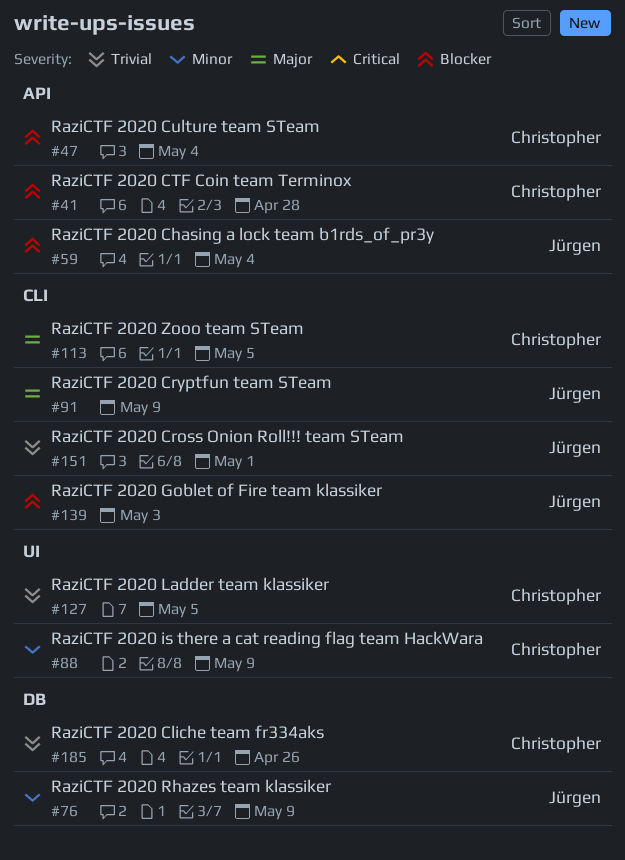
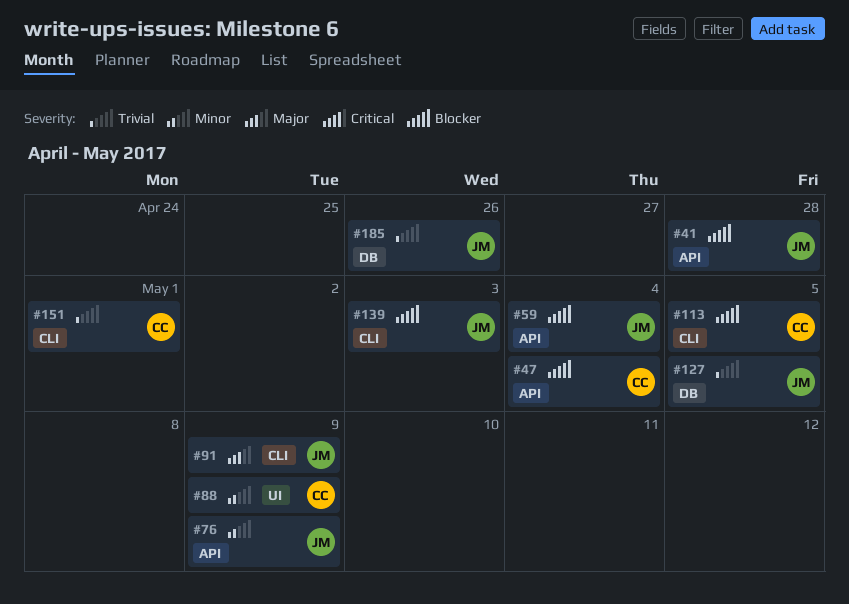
#41, owner: Christopher -> Jürgen
#76, label: DB -> API
#113, priority: Major -> Blocker
#127, owner: Christopher -> Jürgen
#127, label: UI -> DB
#151, owner: Jürgen -> Christopher
#185, owner: Christopher -> Jürgen

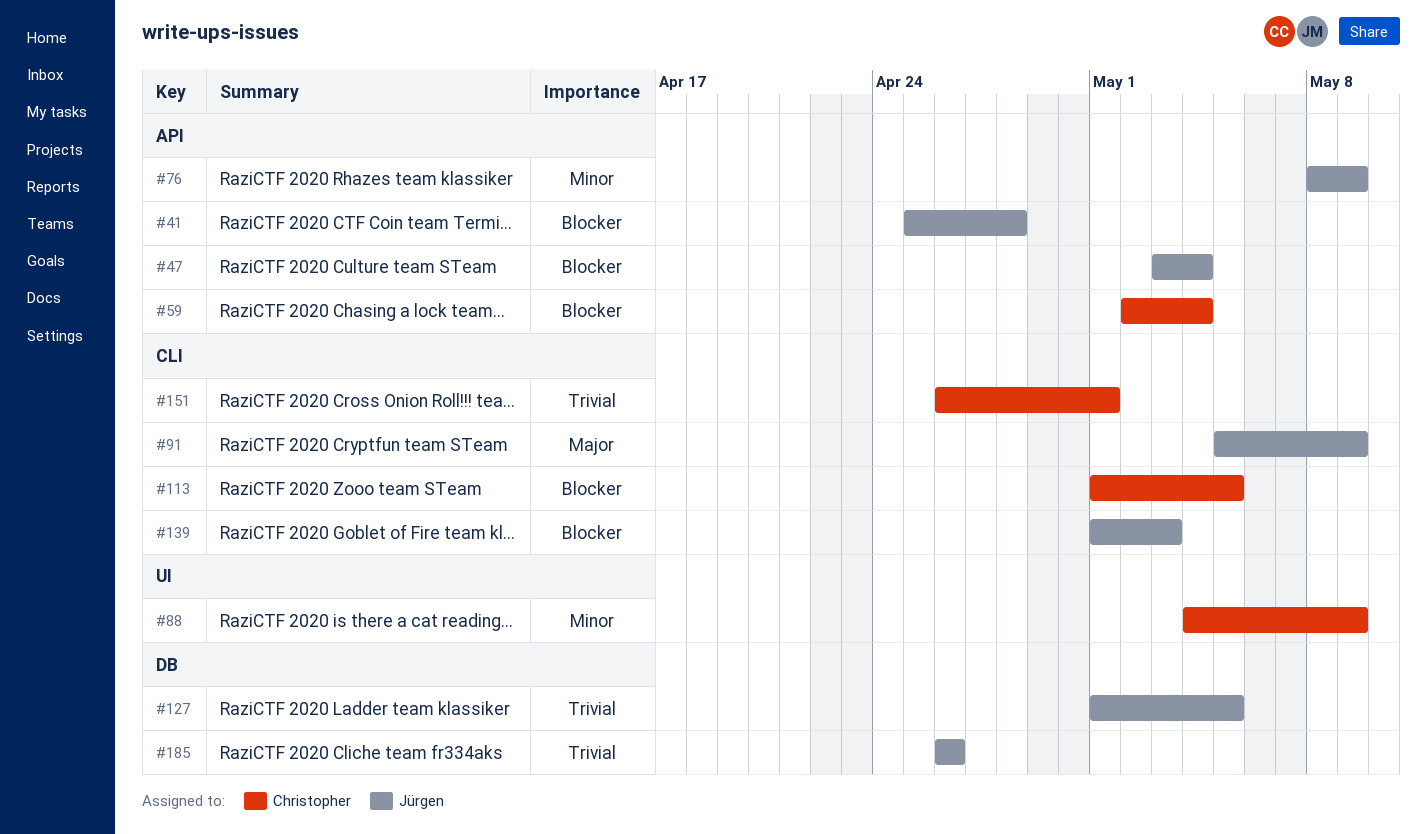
#47, owner: Christopher -> Jürgen
#59, owner: Jürgen -> Christopher

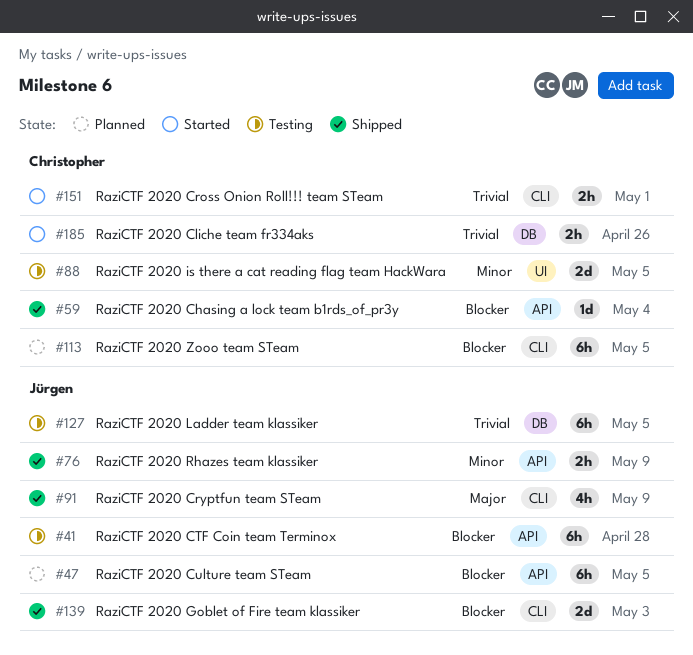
#47, due: May 4 -> May 5
#88, due: May 9 -> May 5
#185, owner: Jürgen -> Christopher

